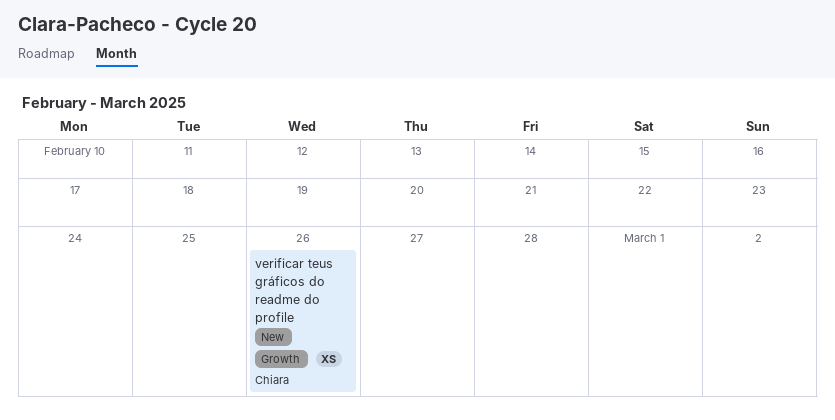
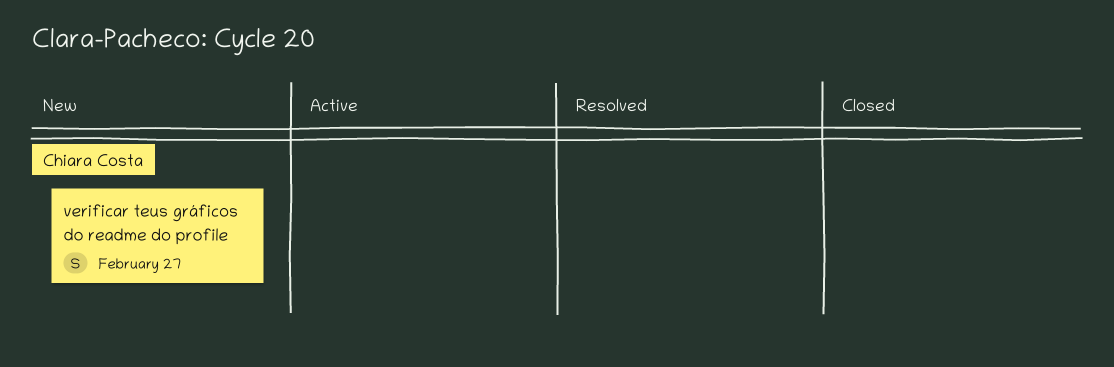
verificar teus gráficos do readme do profile, estimate: XS -> S
verificar teus gráficos do readme do profile, due: Feb 26 -> Feb 27

